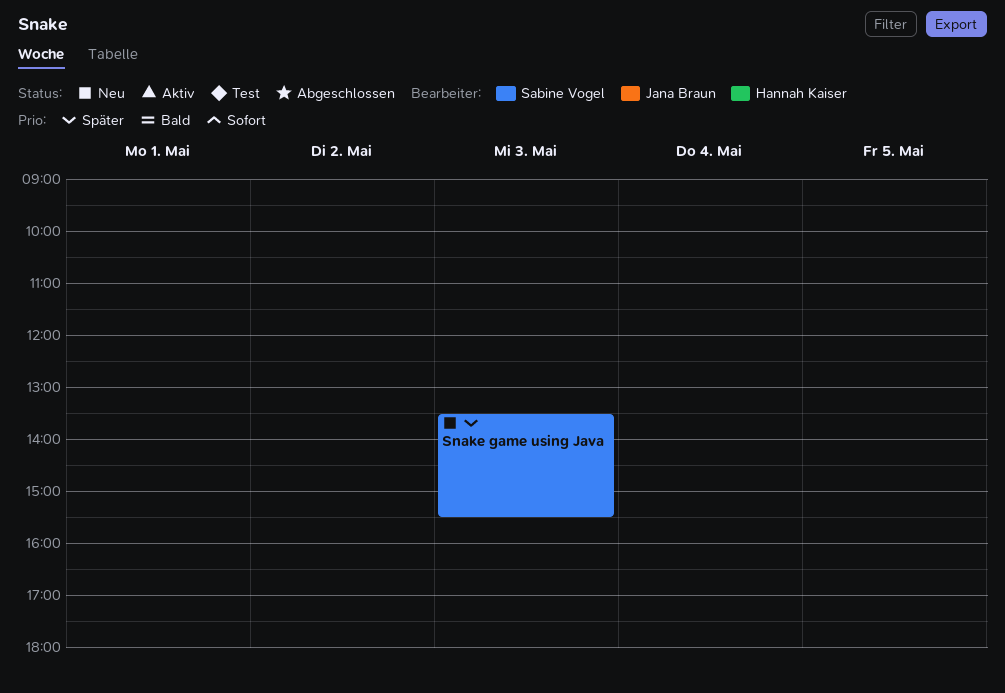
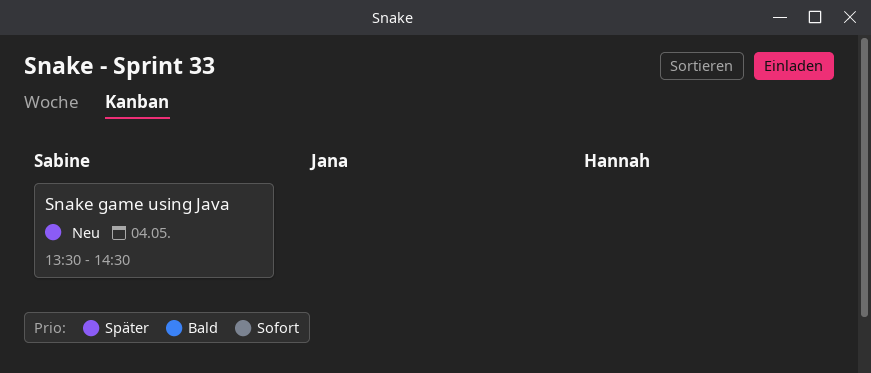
Snake game using Java, day: May 3 -> May 4
Snake game using Java, ends: 15:30 -> 14:30

